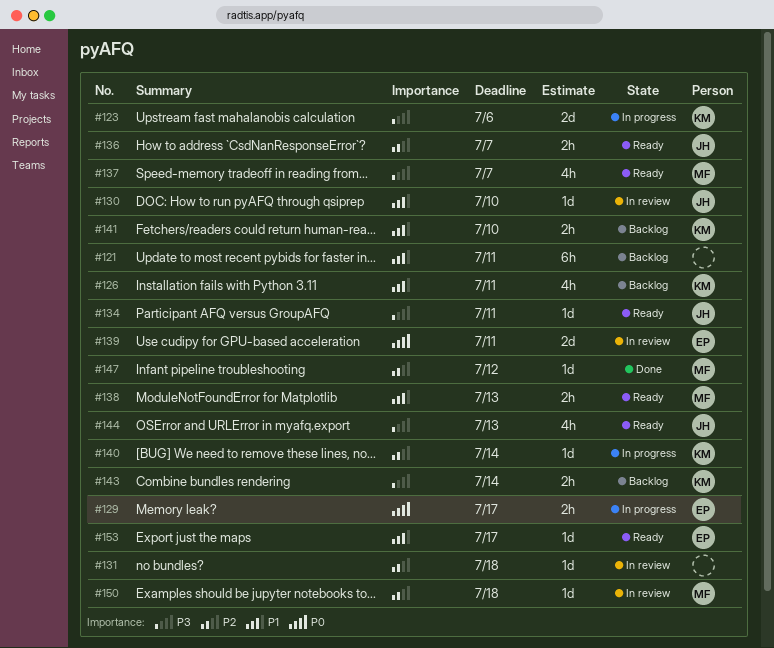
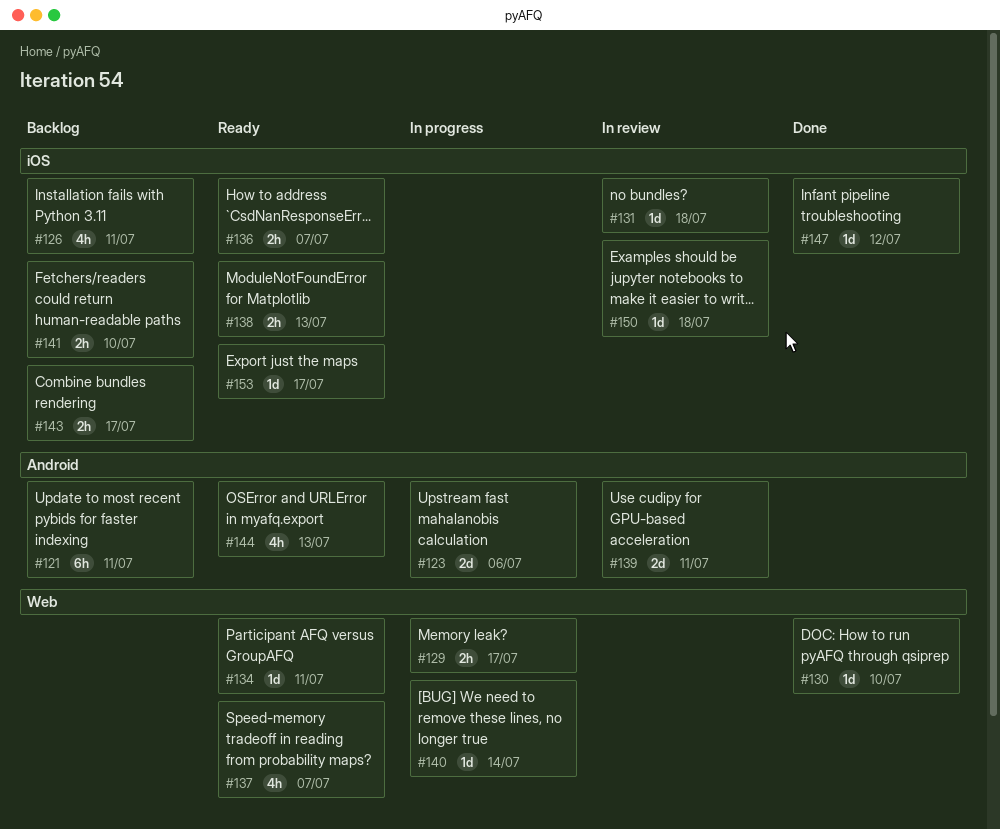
#130, status: In review -> Done
#143, due: Jul 14 -> Jul 17

